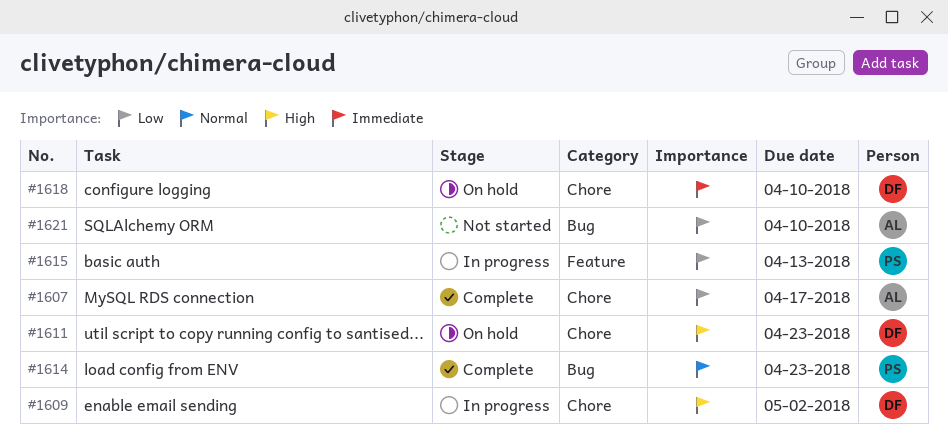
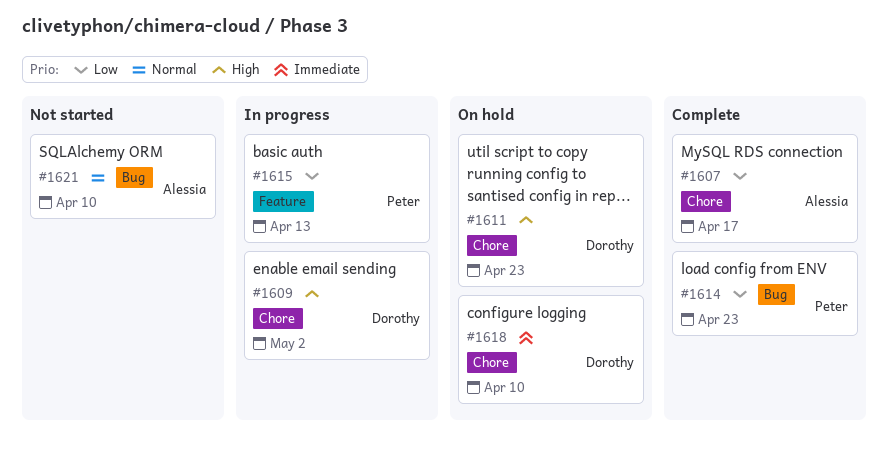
#1614, priority: Normal -> Low
#1621, priority: Low -> Normal

